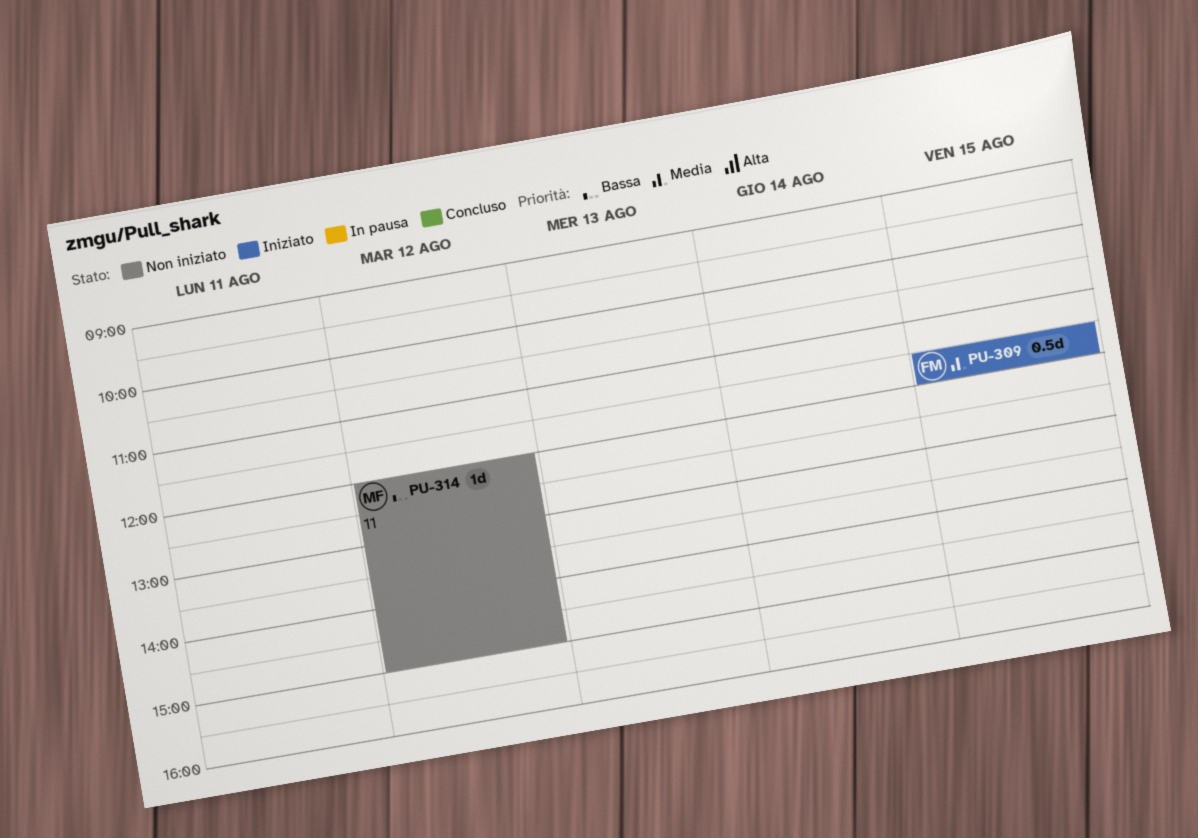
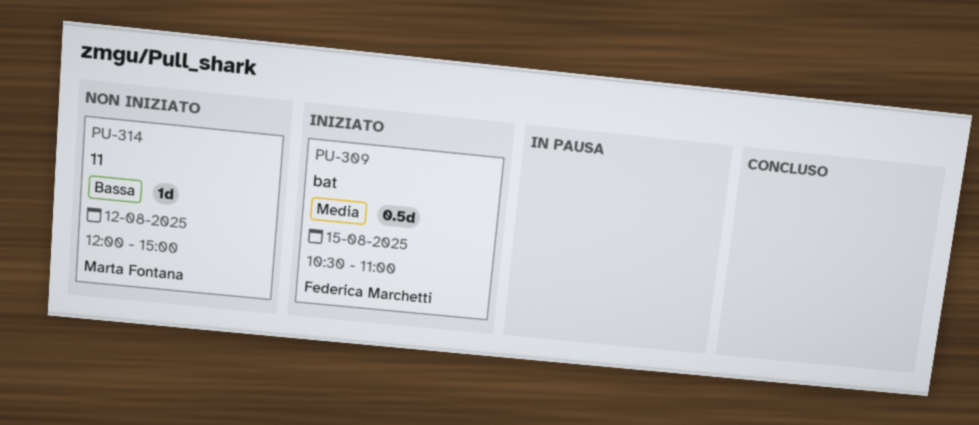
PU-309, begins: 11:30 -> 10:30
PU-309, ends: 12:00 -> 11:00

